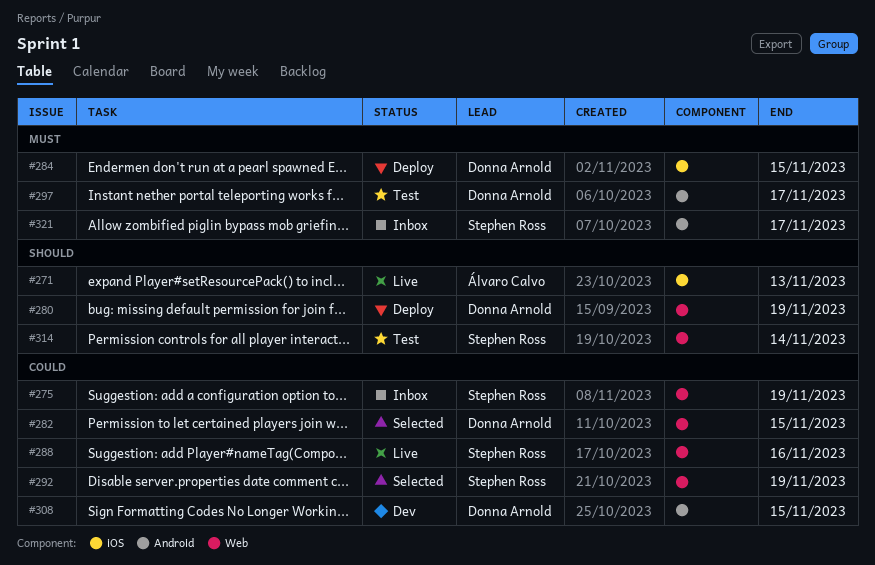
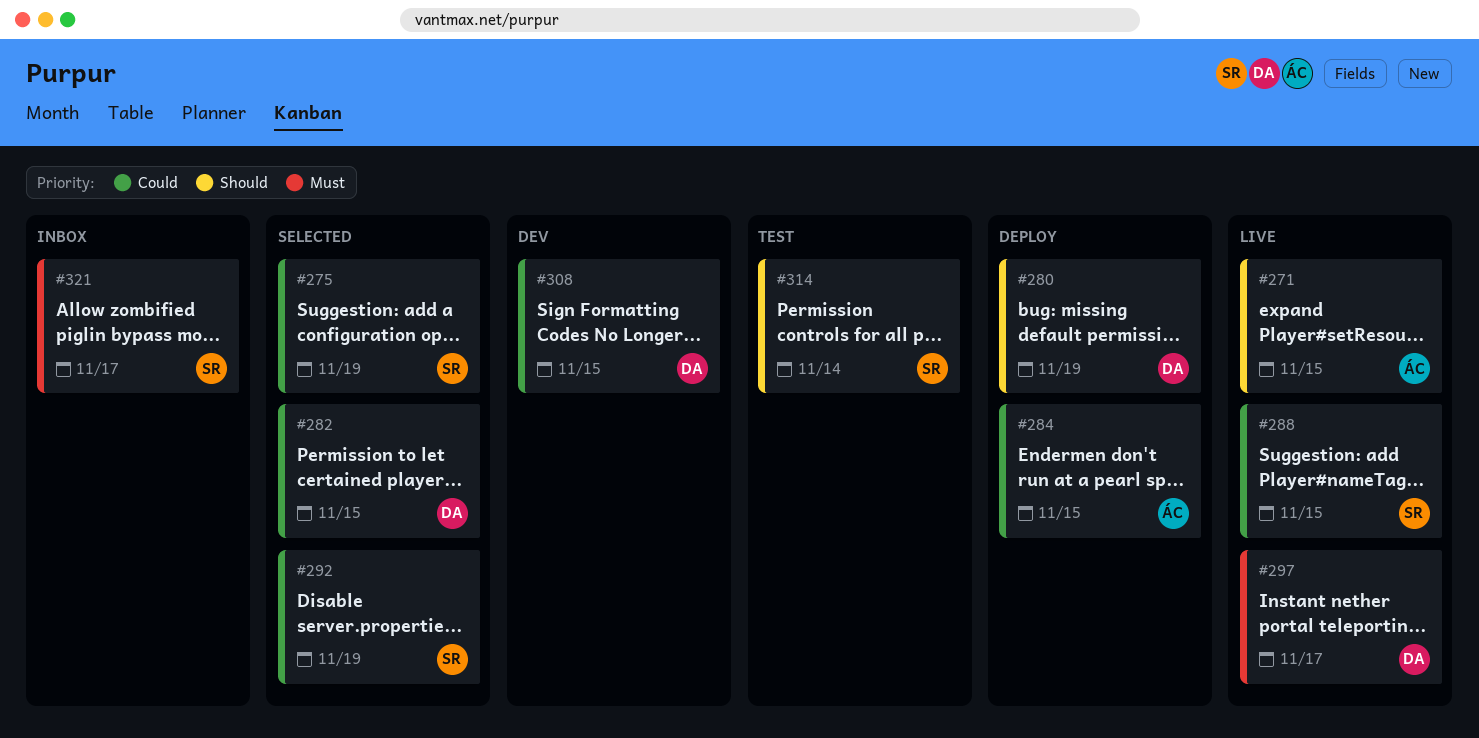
#271, due: Nov 13 -> Nov 15
#275, status: Inbox -> Selected
#284, owner: Donna Arnold -> Álvaro Calvo
#284, priority: Must -> Could
#288, due: Nov 16 -> Nov 15
#297, status: Test -> Live

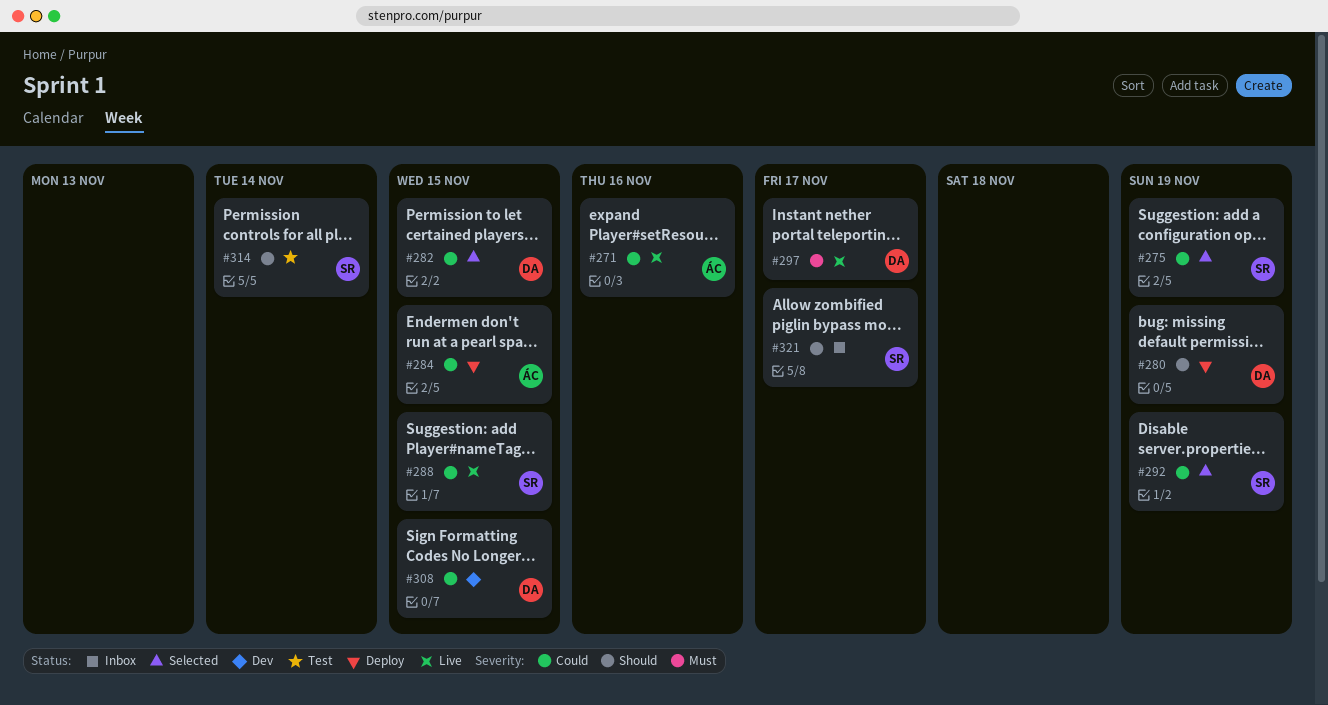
#271, priority: Should -> Could
#271, due: Nov 15 -> Nov 16
#321, priority: Must -> Should

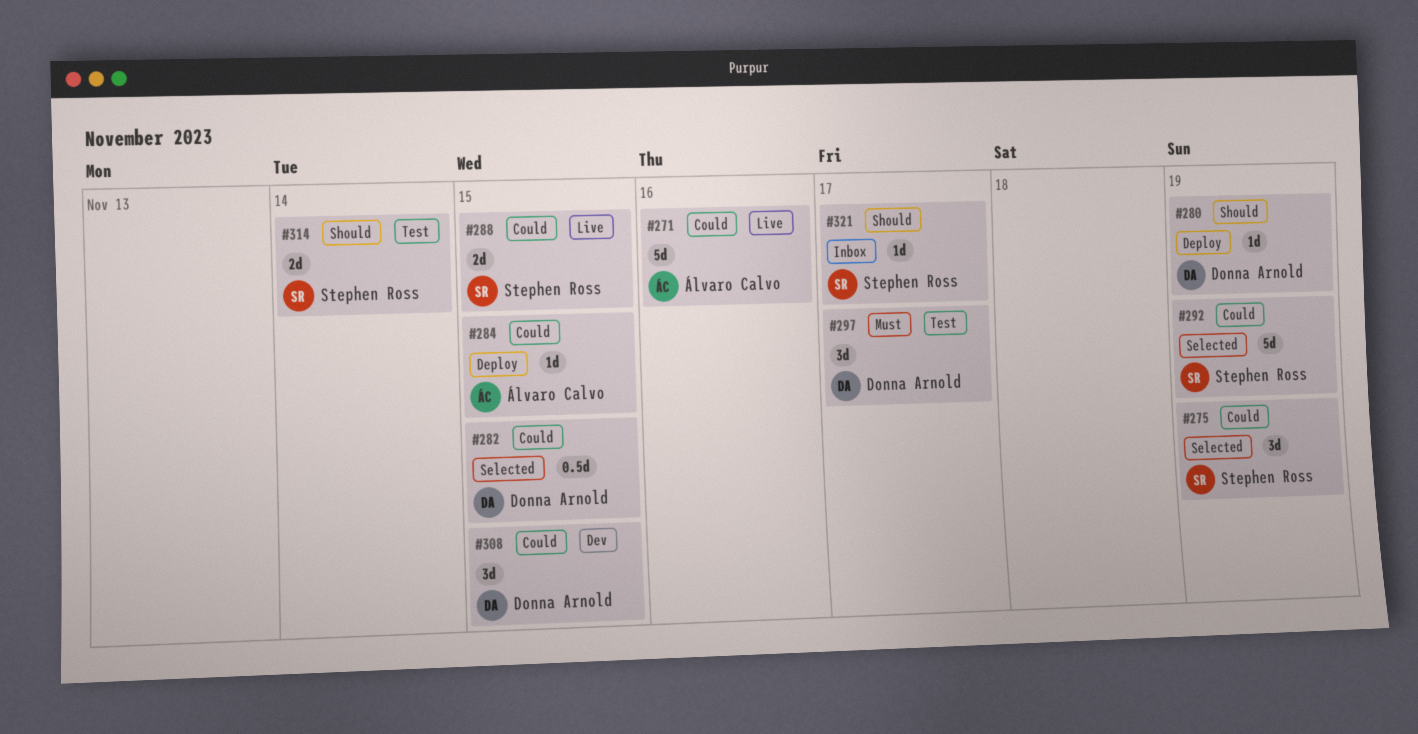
#297, status: Live -> Test

